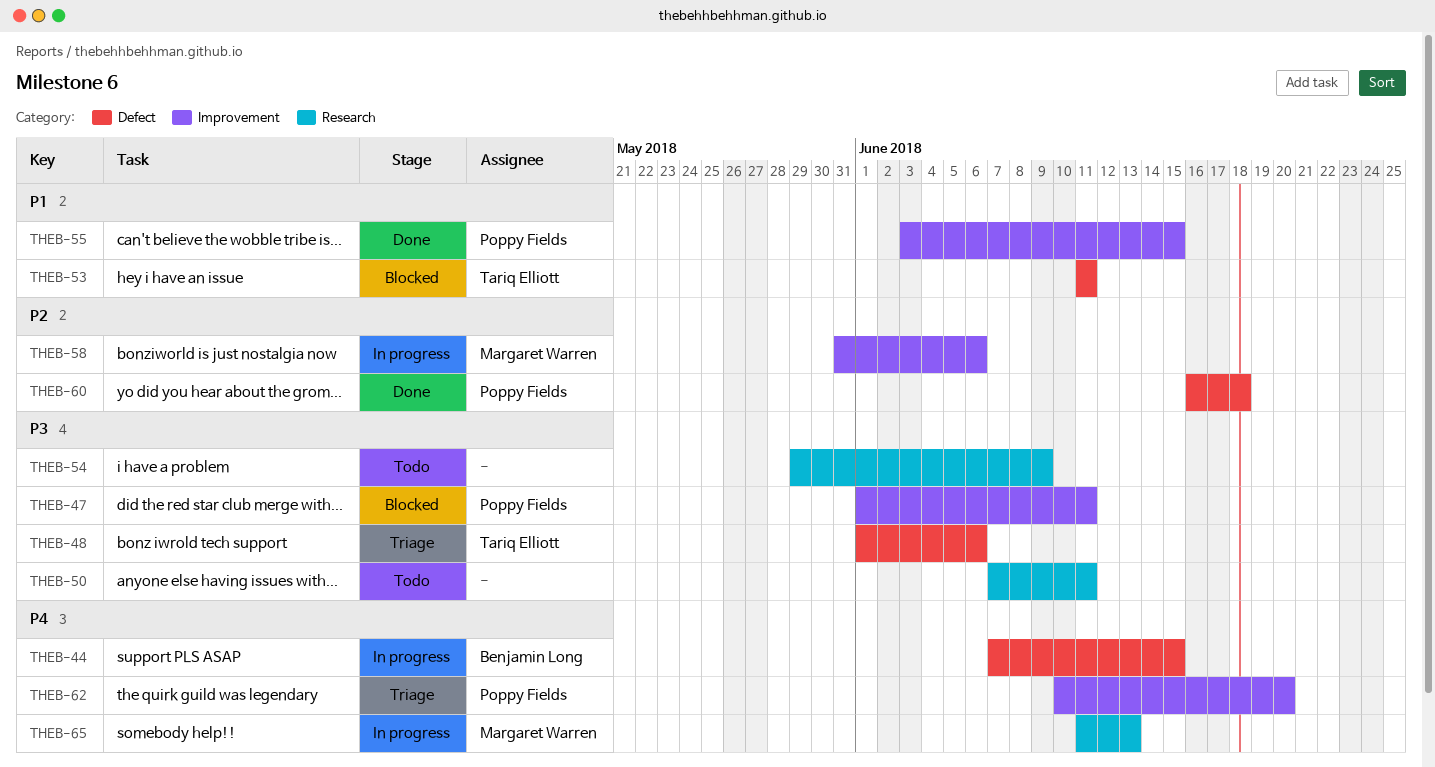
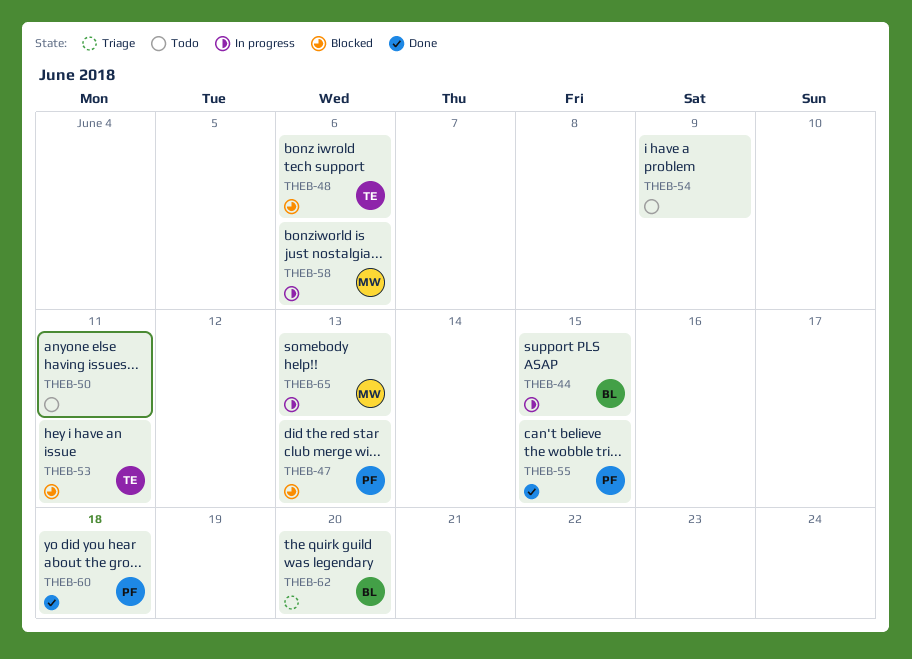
THEB-47, due: Jun 11 -> Jun 13
THEB-48, status: Triage -> Blocked
THEB-62, owner: Poppy Fields -> Benjamin Long

